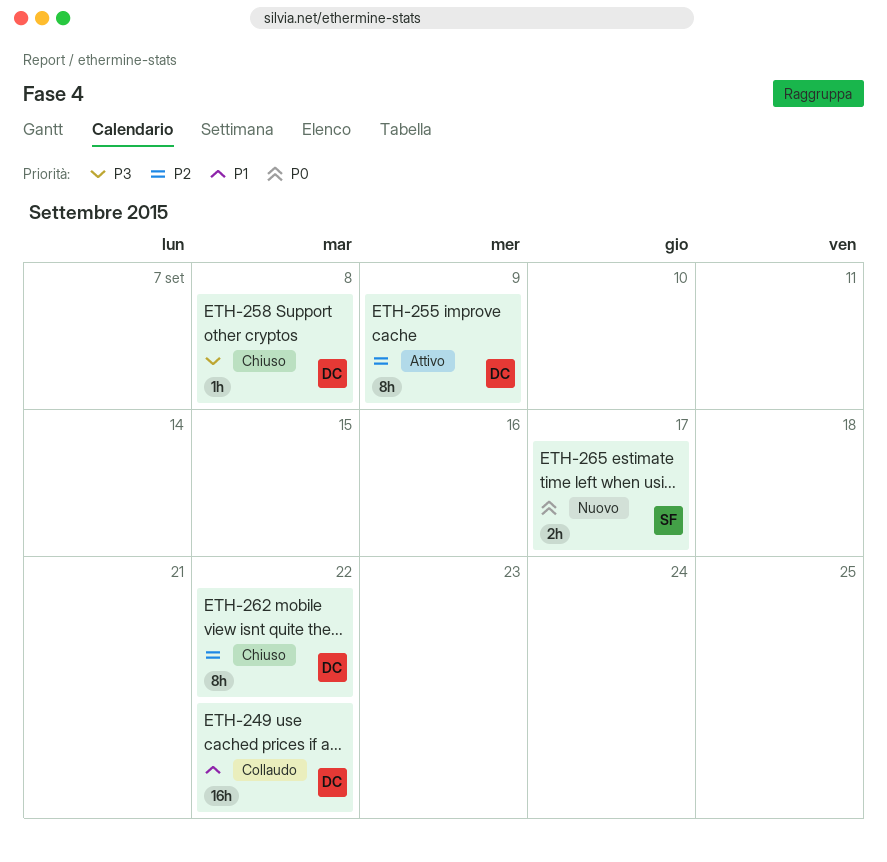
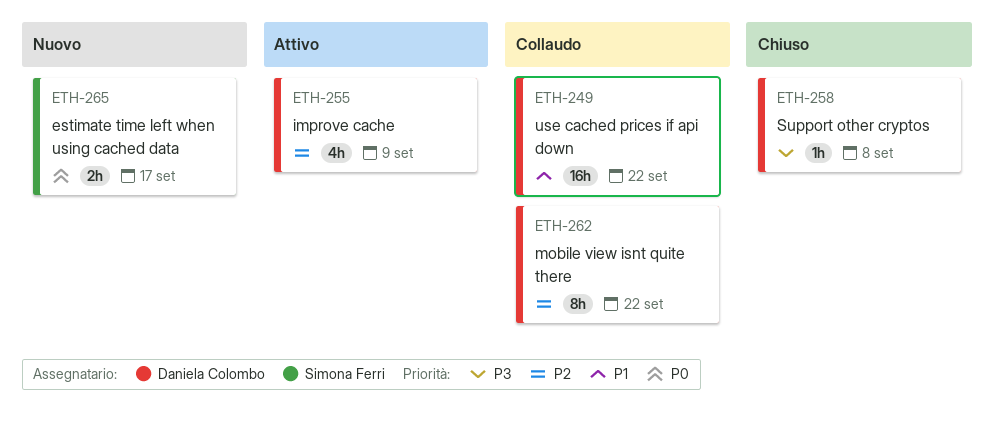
ETH-255, estimate: 8h -> 4h
ETH-262, status: Chiuso -> Collaudo

